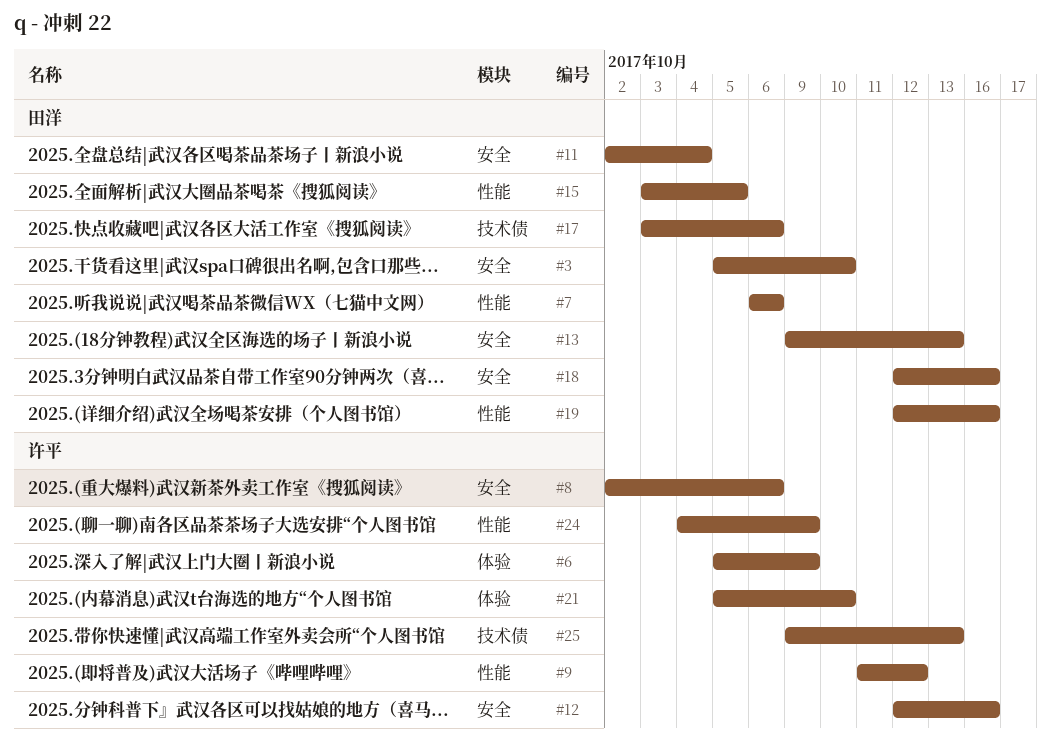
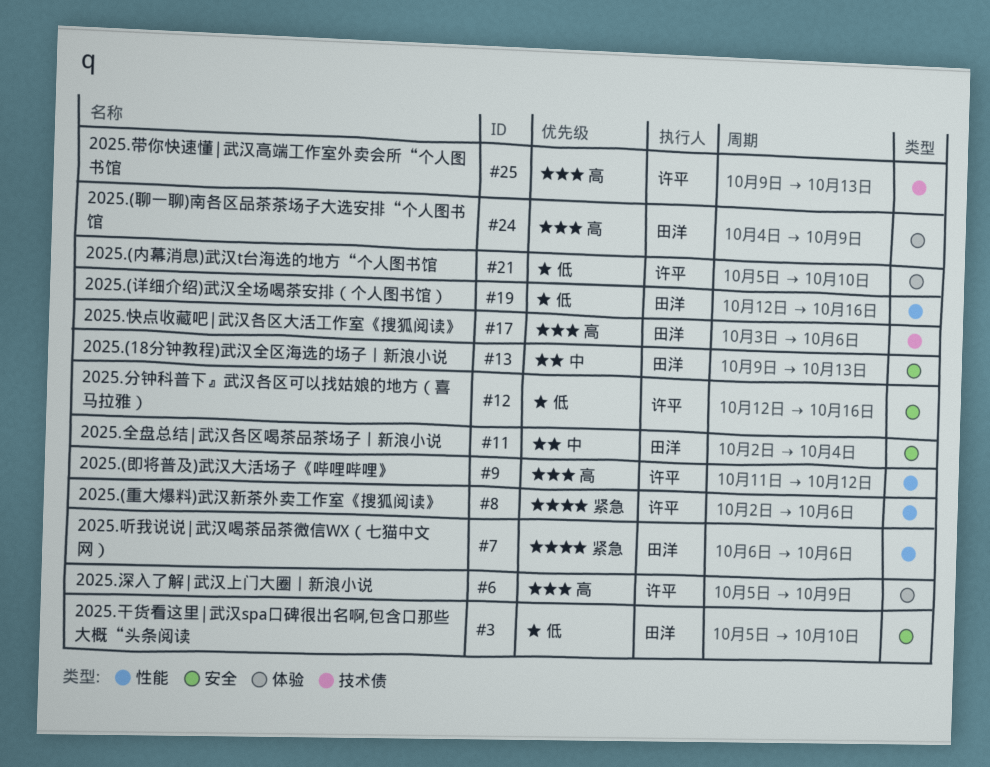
#8, label: 安全 -> 性能
#15: present -> none
#18: present -> none
#24, owner: 许平 -> 田洋
#24, label: 性能 -> 体验

